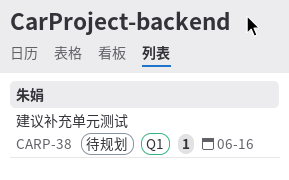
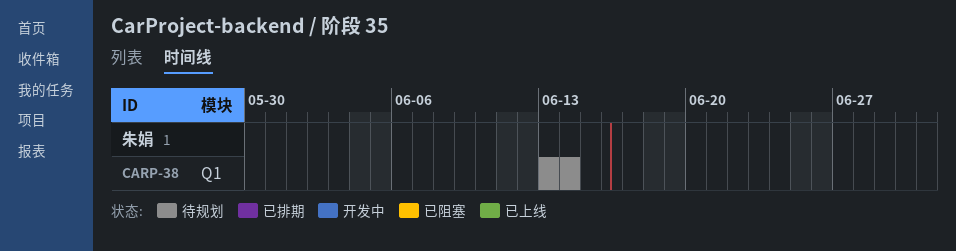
CARP-38, due: Jun 16 -> Jun 14

